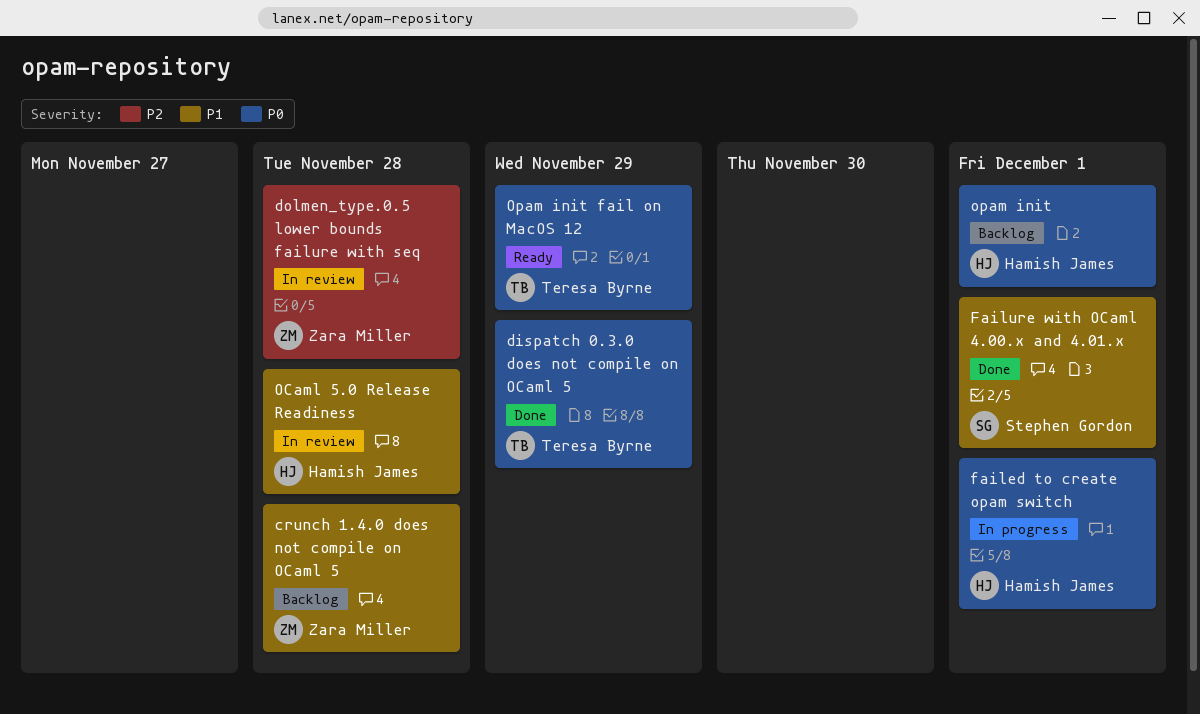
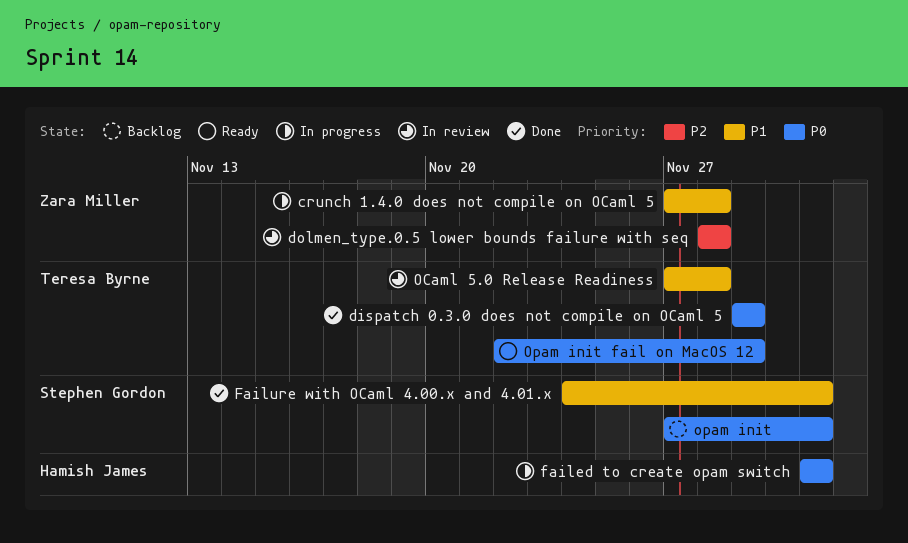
crunch 1.4.0 does not compile on OCaml 5, status: Backlog -> In progress
OCaml 5.0 Release Readiness, owner: Hamish James -> Teresa Byrne
opam init, owner: Hamish James -> Stephen Gordon

